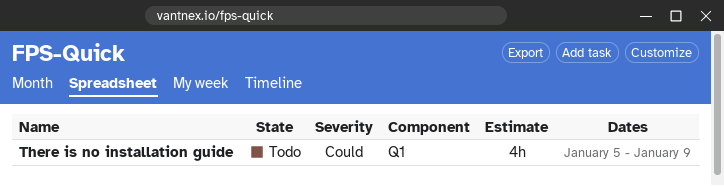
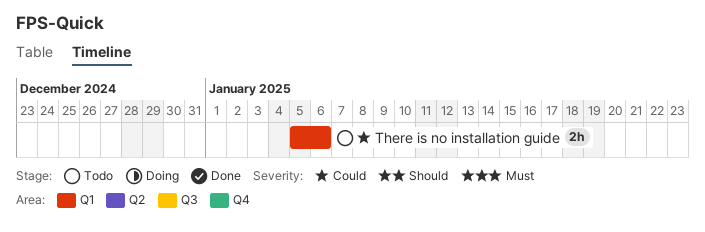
There is no installation guide, estimate: 4h -> 2h
There is no installation guide, due: Jan 9 -> Jan 6

